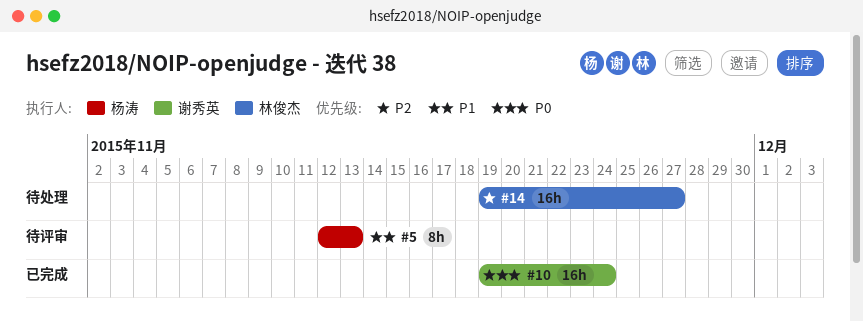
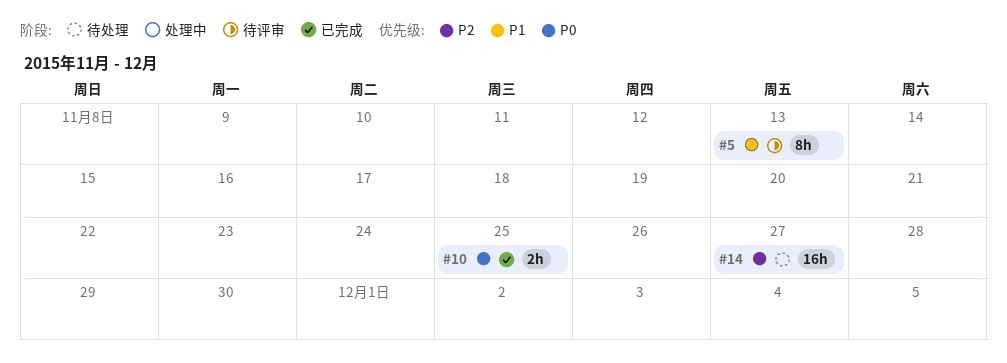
#10, estimate: 16h -> 2h
#10, due: Nov 24 -> Nov 25

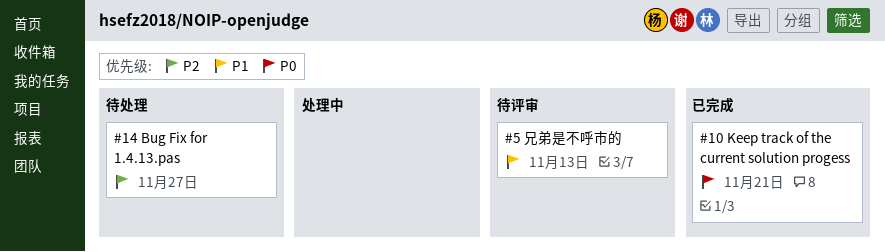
#10, due: Nov 25 -> Nov 21

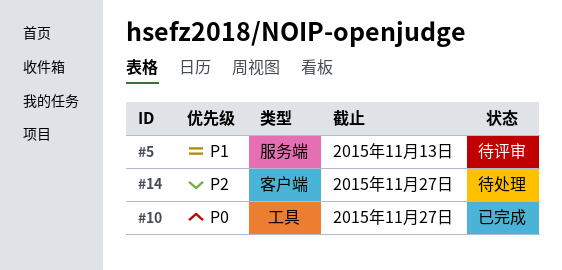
#10, due: Nov 21 -> Nov 27

